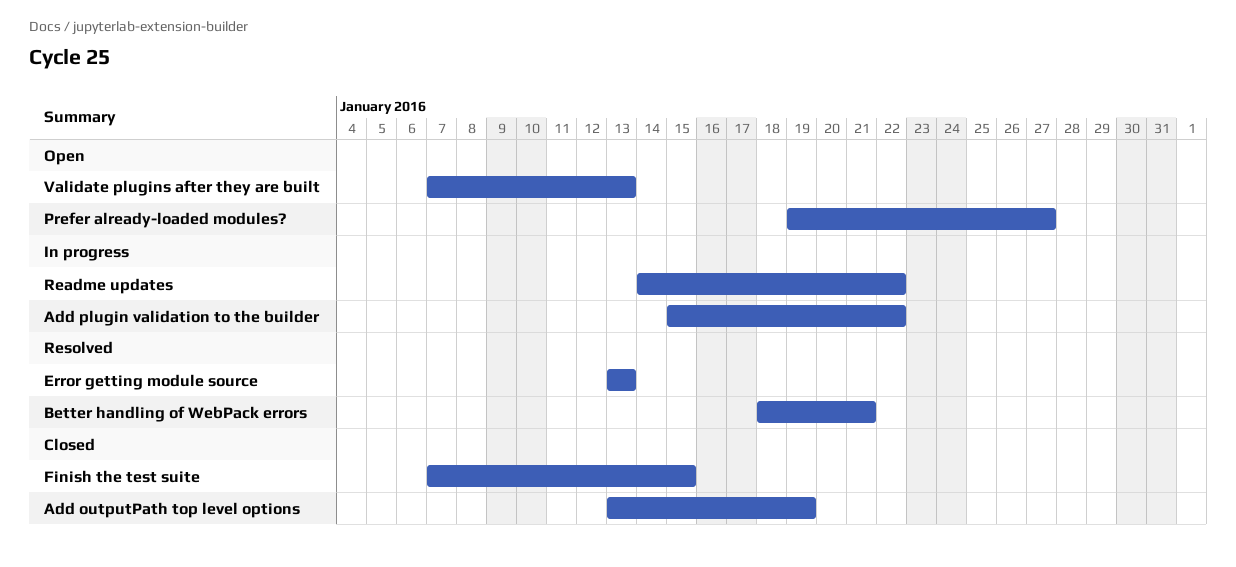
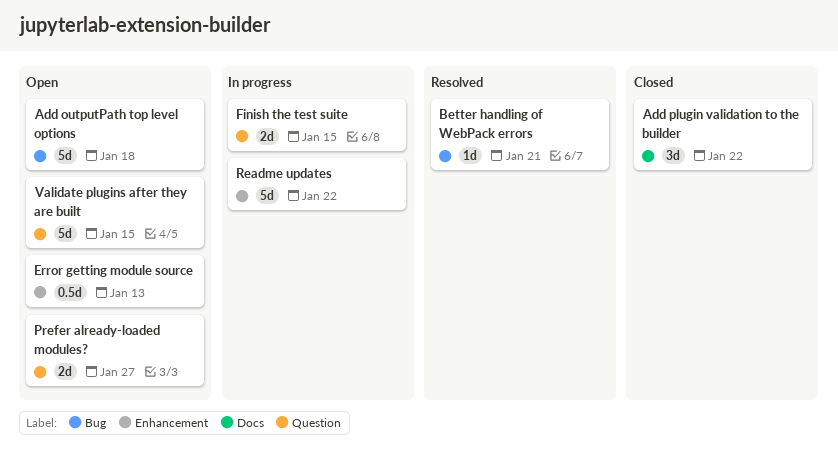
Add outputPath top level options, status: Closed -> Open
Add outputPath top level options, due: Jan 19 -> Jan 18
Add plugin validation to the builder, status: In progress -> Closed
Error getting module source, status: Resolved -> Open
Finish the test suite, status: Closed -> In progress
Validate plugins after they are built, due: Jan 13 -> Jan 15

